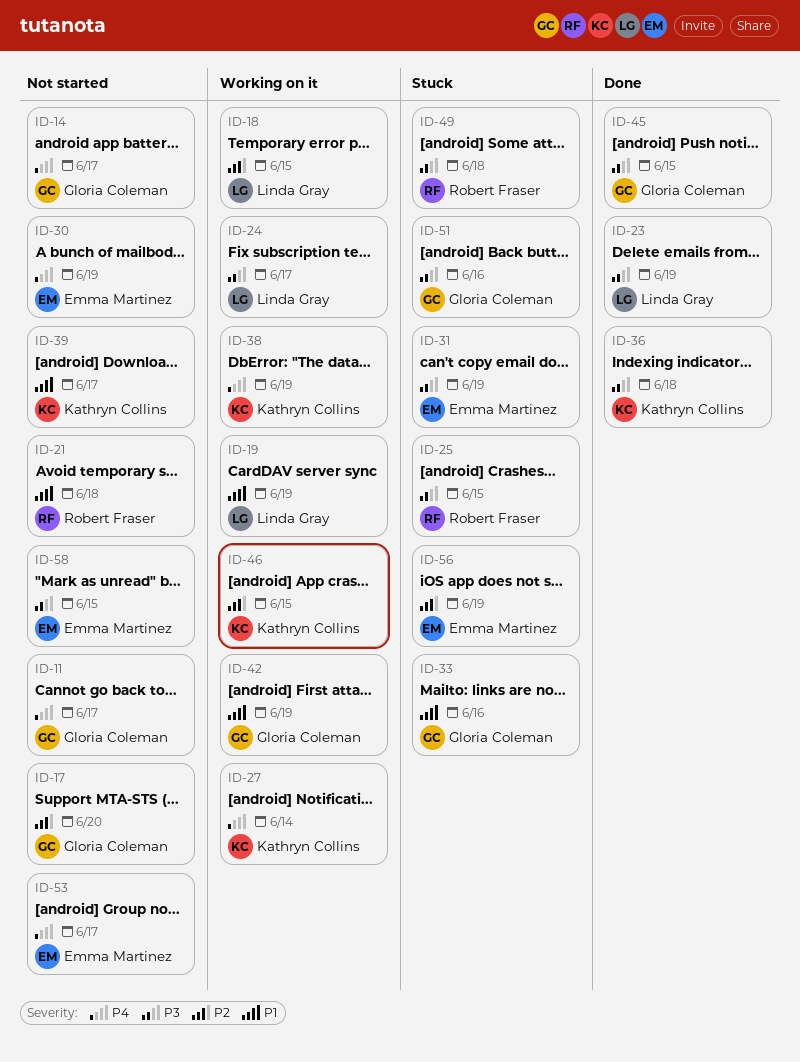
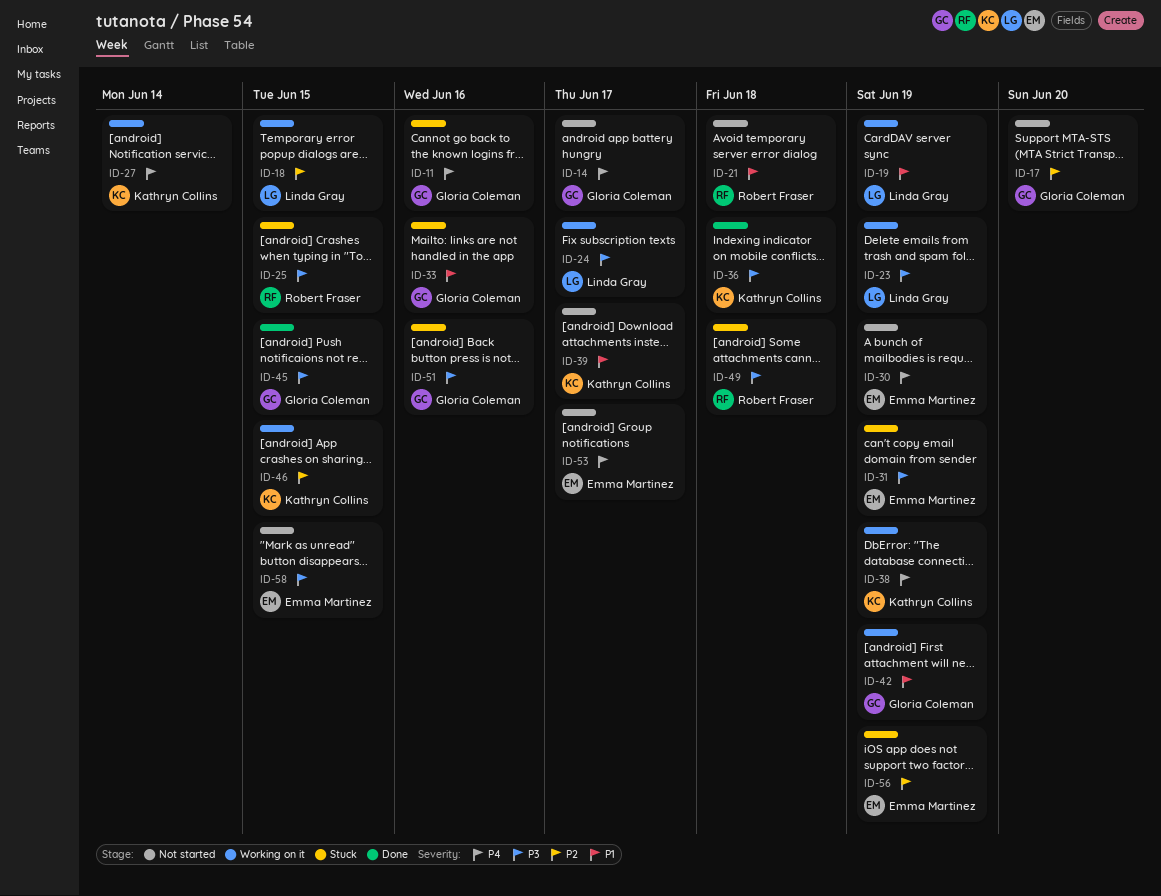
ID-11, status: Not started -> Stuck
ID-11, due: Jun 17 -> Jun 16
ID-23, status: Done -> Working on it

